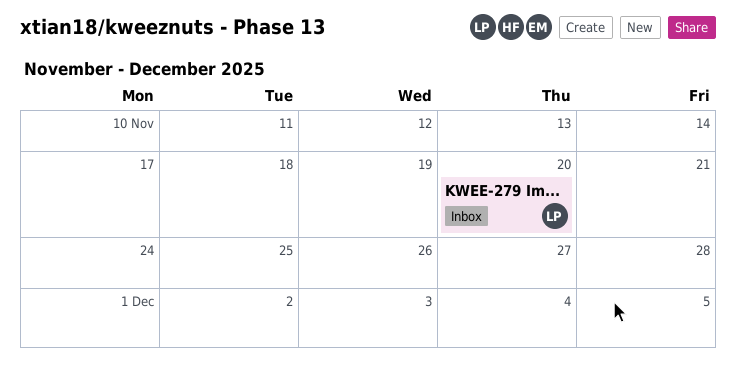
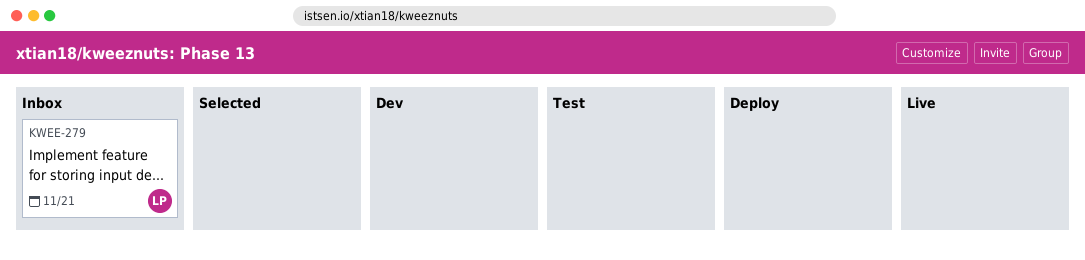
KWEE-279, due: Nov 20 -> Nov 21

